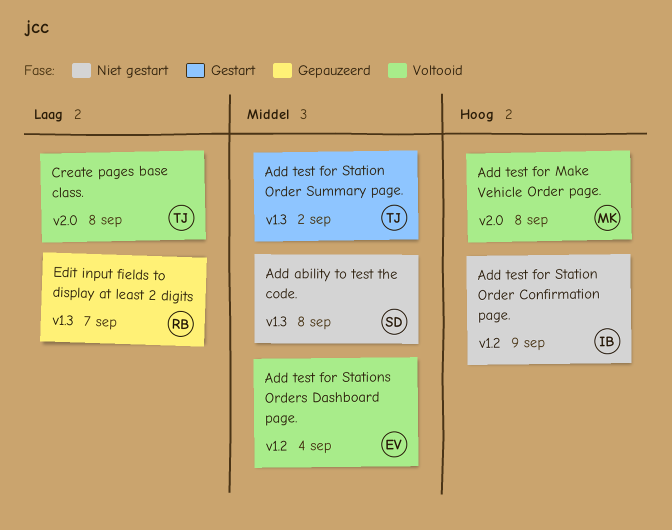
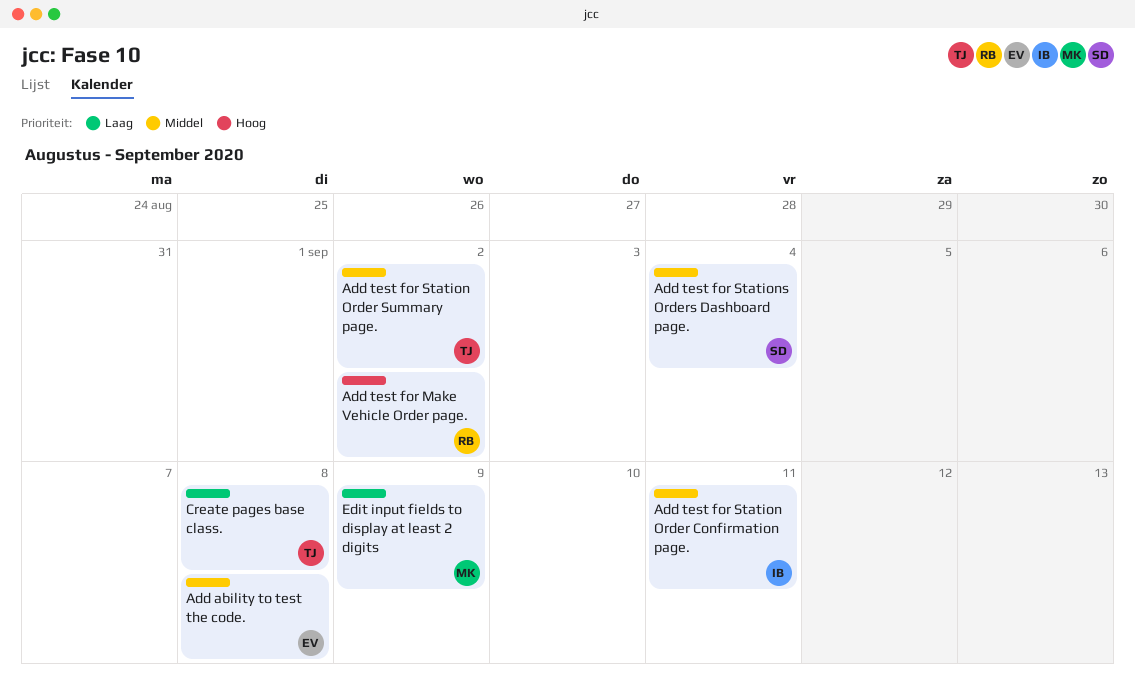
Add ability to test the code., owner: SD -> EV
Add test for Make Vehicle Order page., owner: MK -> RB
Add test for Make Vehicle Order page., due: Sep 8 -> Sep 2
Add test for Station Order Confirmation page., priority: Hoog -> Middel
Add test for Station Order Confirmation page., due: Sep 9 -> Sep 11
Add test for Stations Orders Dashboard page., owner: EV -> SD
Edit input fields to display at least 2 digits, owner: RB -> MK
Edit input fields to display at least 2 digits, due: Sep 7 -> Sep 9

